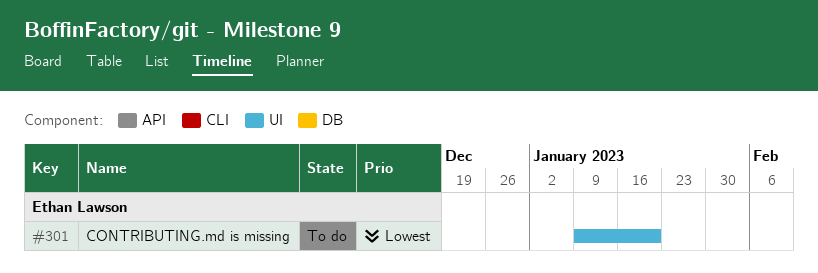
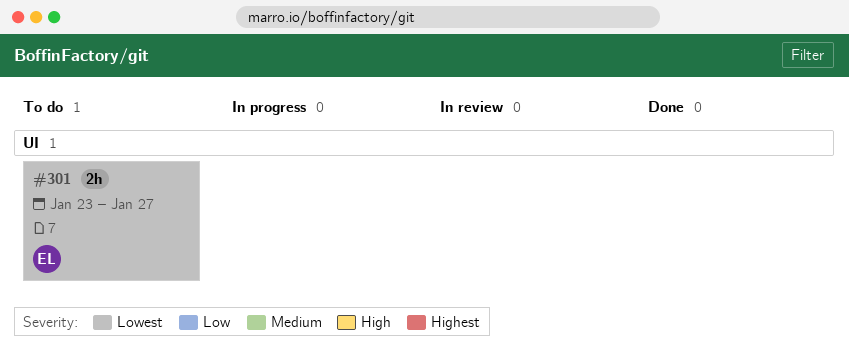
#301, start: Jan 9 -> Jan 23
#301, due: Jan 20 -> Jan 27

